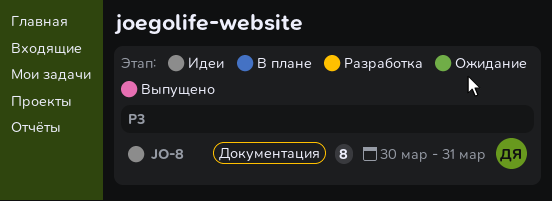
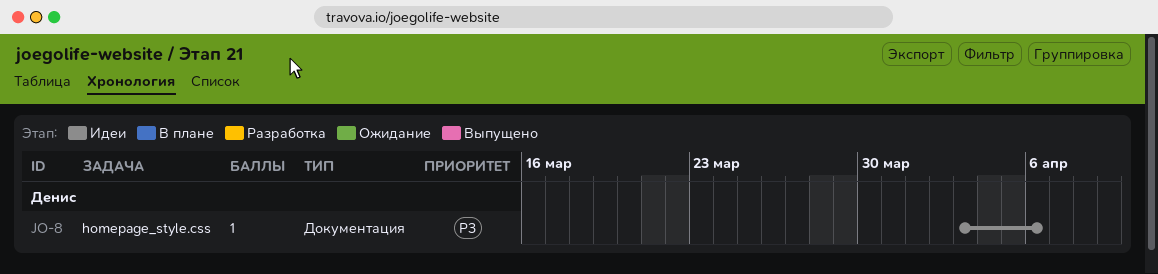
JO-8, estimate: 8 -> 1
JO-8, start: Mar 30 -> Apr 3
JO-8, due: Mar 31 -> Apr 6

